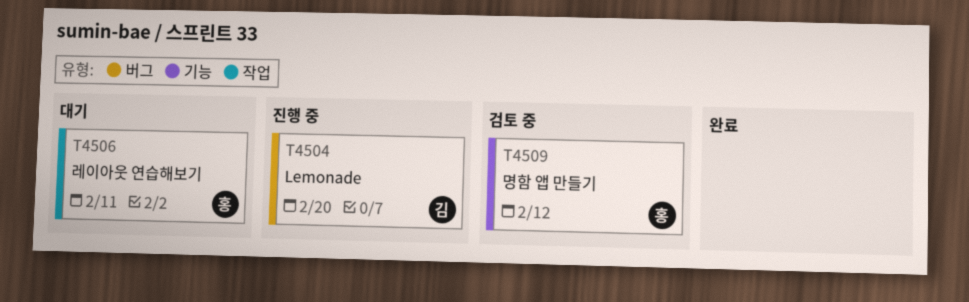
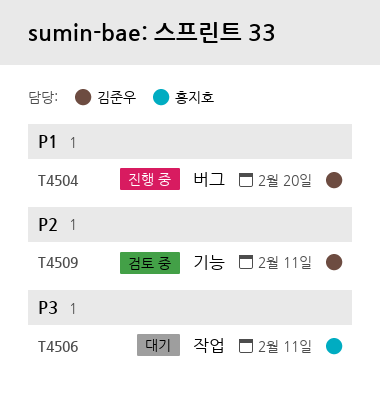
T4509, owner: 홍지호 -> 김준우
T4509, due: Feb 12 -> Feb 11

